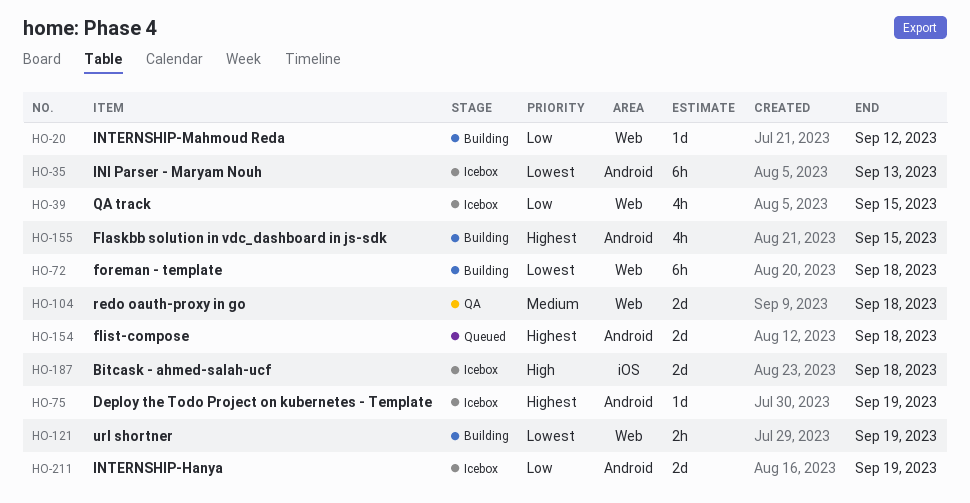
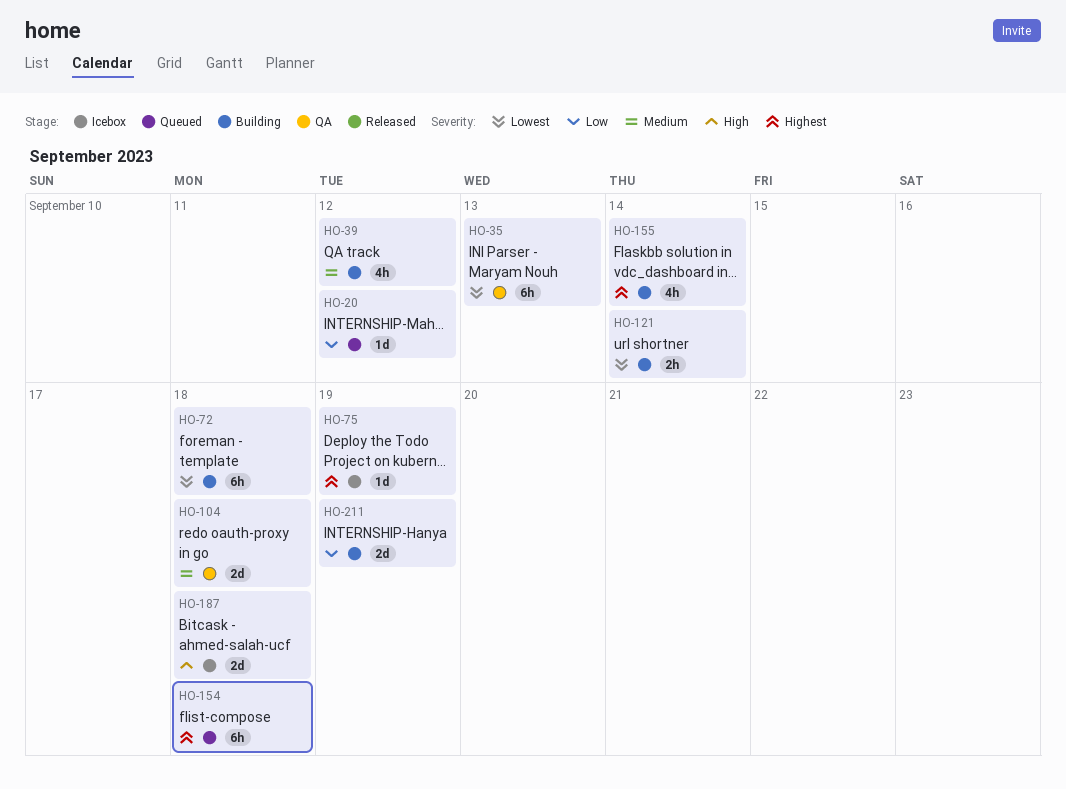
HO-20, status: Building -> Queued
HO-35, status: Icebox -> QA
HO-39, status: Icebox -> Building
HO-39, priority: Low -> Medium
HO-39, due: Sep 15 -> Sep 12
HO-121, due: Sep 19 -> Sep 14
HO-154, estimate: 2d -> 6h
HO-155, due: Sep 15 -> Sep 14
HO-211, status: Icebox -> Building

